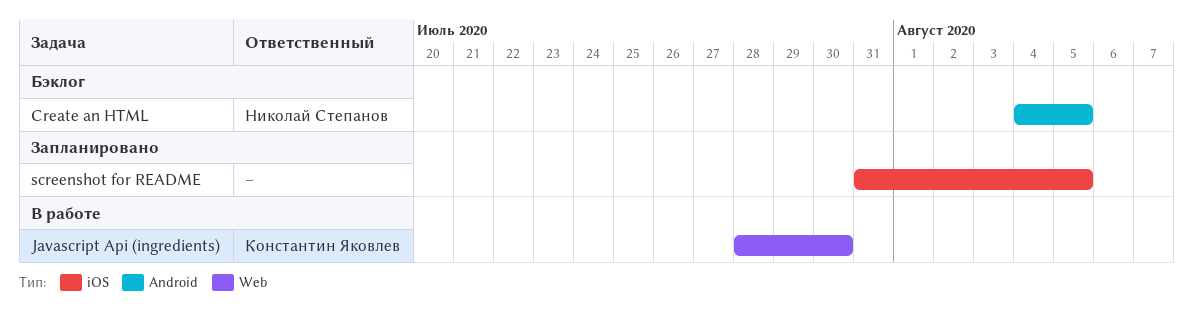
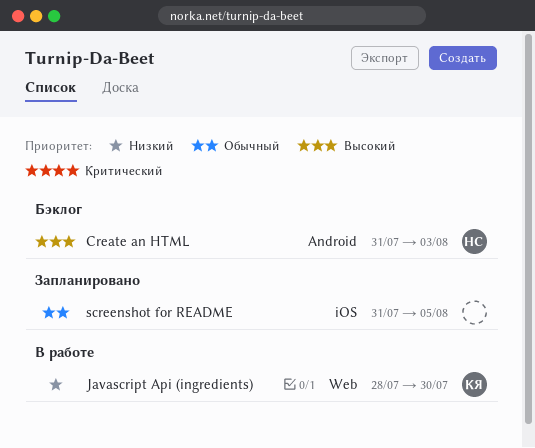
Create an HTML, start: Aug 4 -> Jul 31
Create an HTML, due: Aug 5 -> Aug 3

